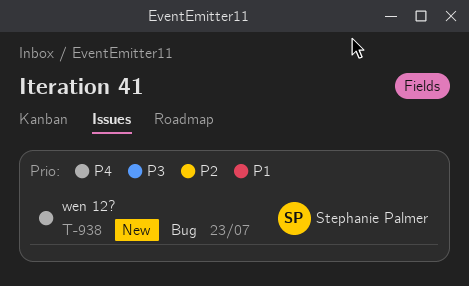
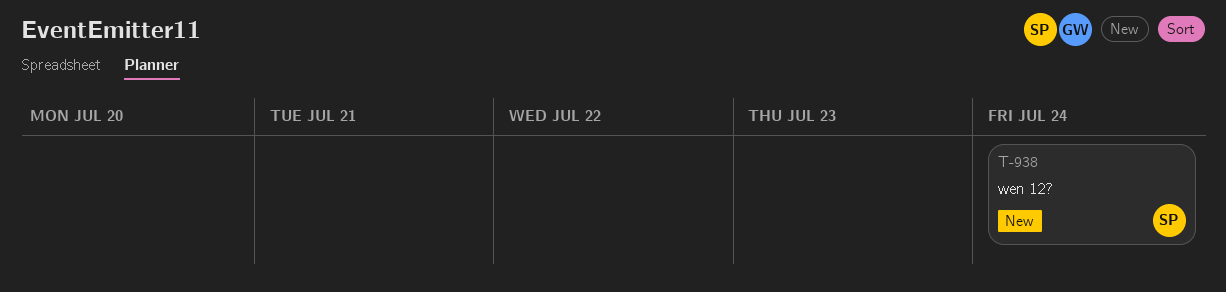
T-938, due: Jul 23 -> Jul 24

